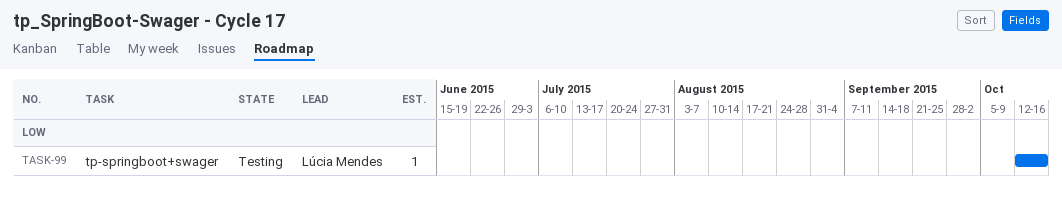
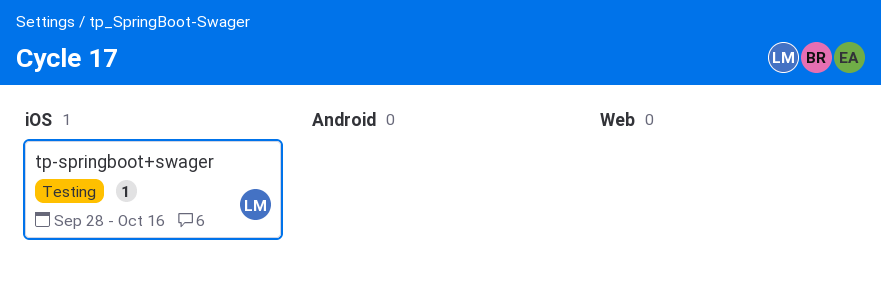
tp-springboot+swager, start: Oct 12 -> Sep 28

